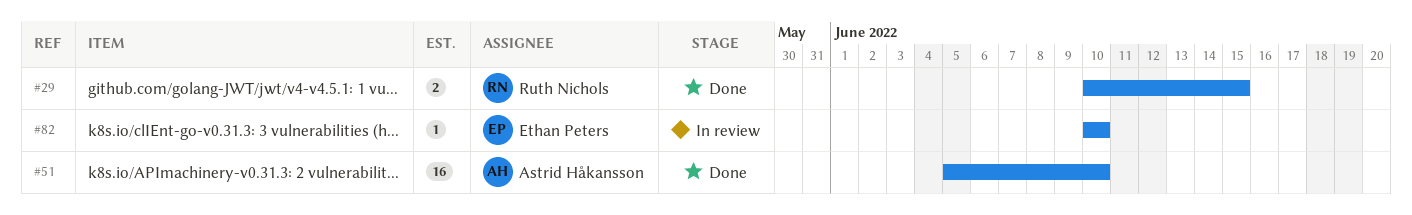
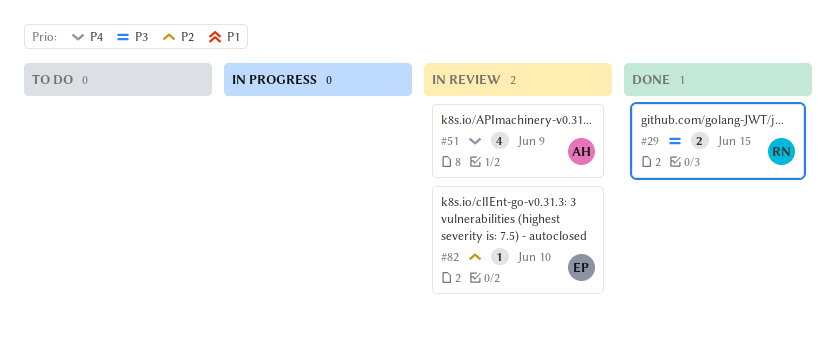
#51, status: Done -> In review
#51, estimate: 16 -> 4
#51, due: Jun 10 -> Jun 9

